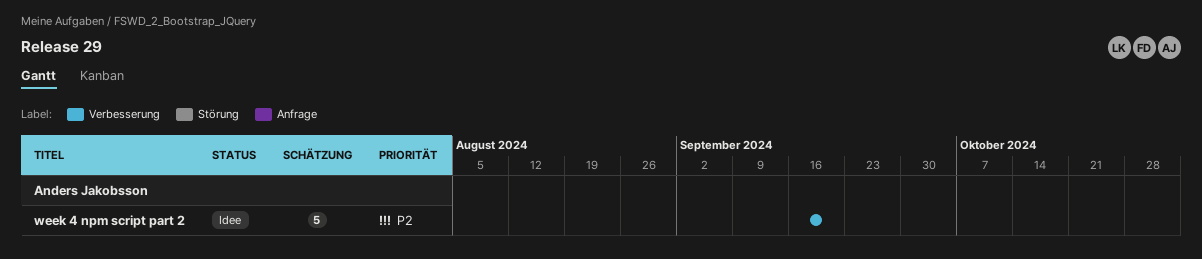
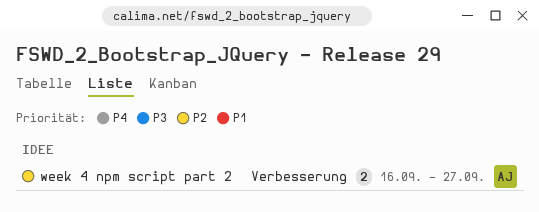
week 4 npm script part 2, estimate: 5 -> 2
week 4 npm script part 2, due: Sep 20 -> Sep 27

